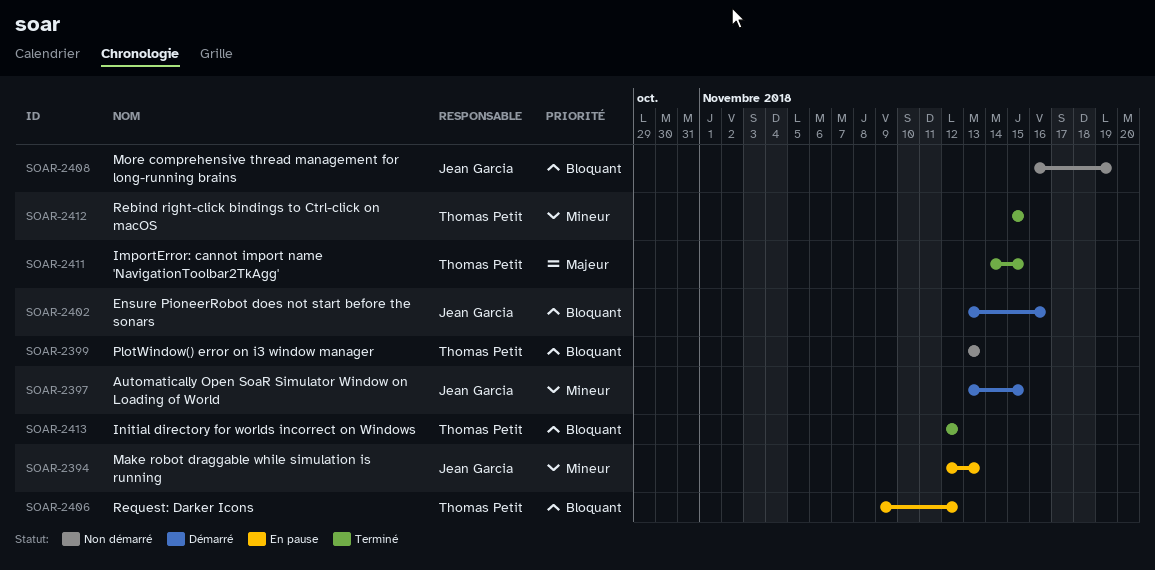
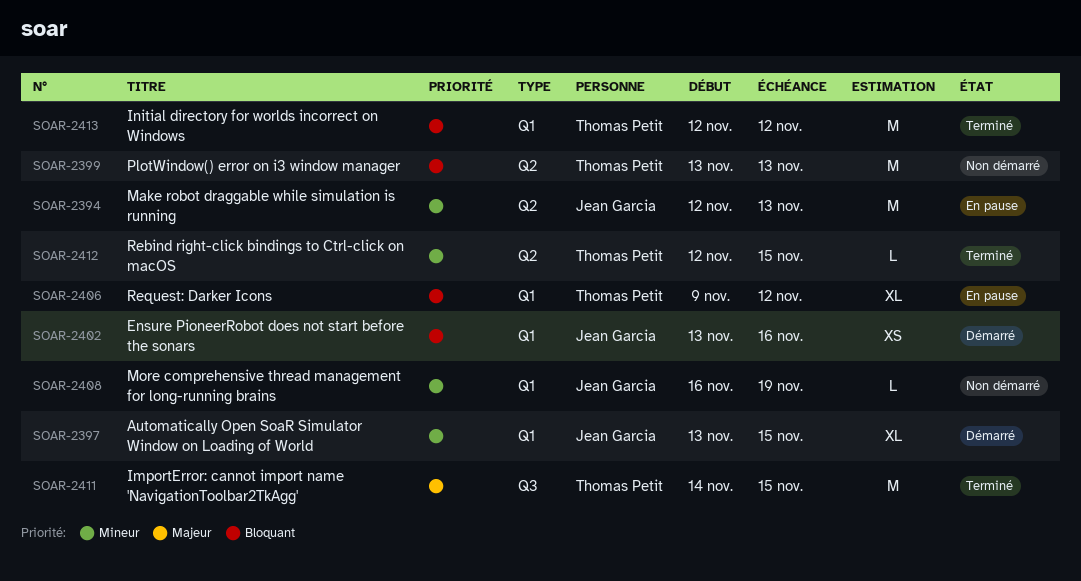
SOAR-2408, priority: Bloquant -> Mineur
SOAR-2412, start: Nov 15 -> Nov 12

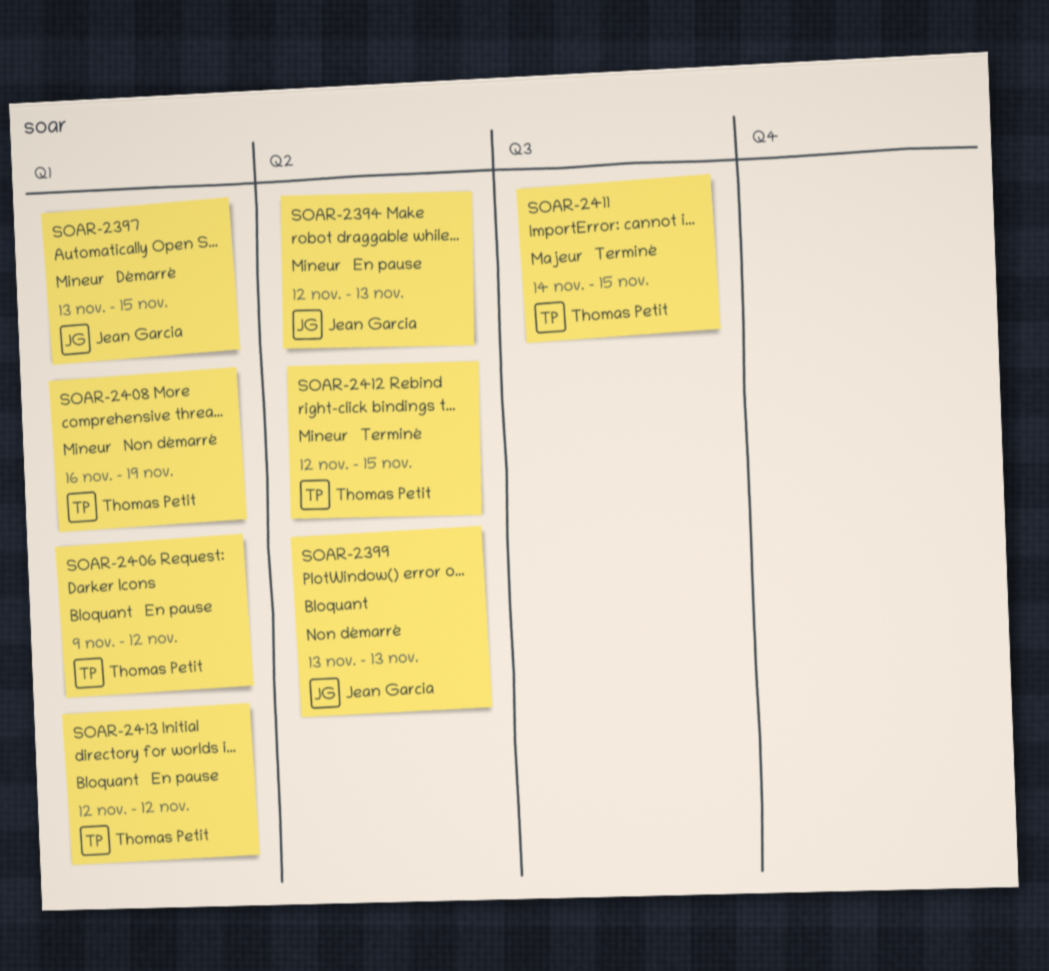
SOAR-2399, owner: Thomas Petit -> Jean Garcia
SOAR-2402: present -> none
SOAR-2408, owner: Jean Garcia -> Thomas Petit
SOAR-2413, status: Terminé -> En pause

